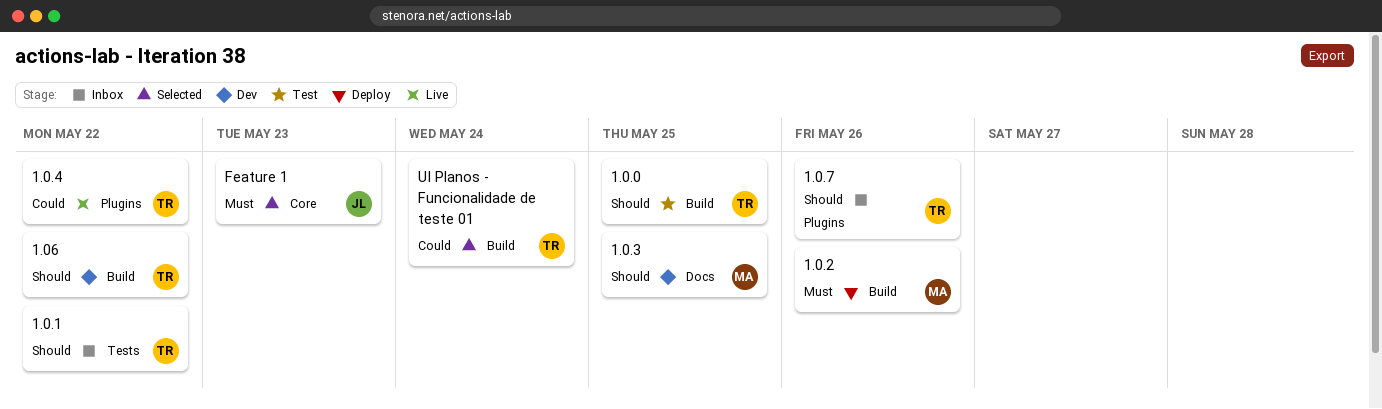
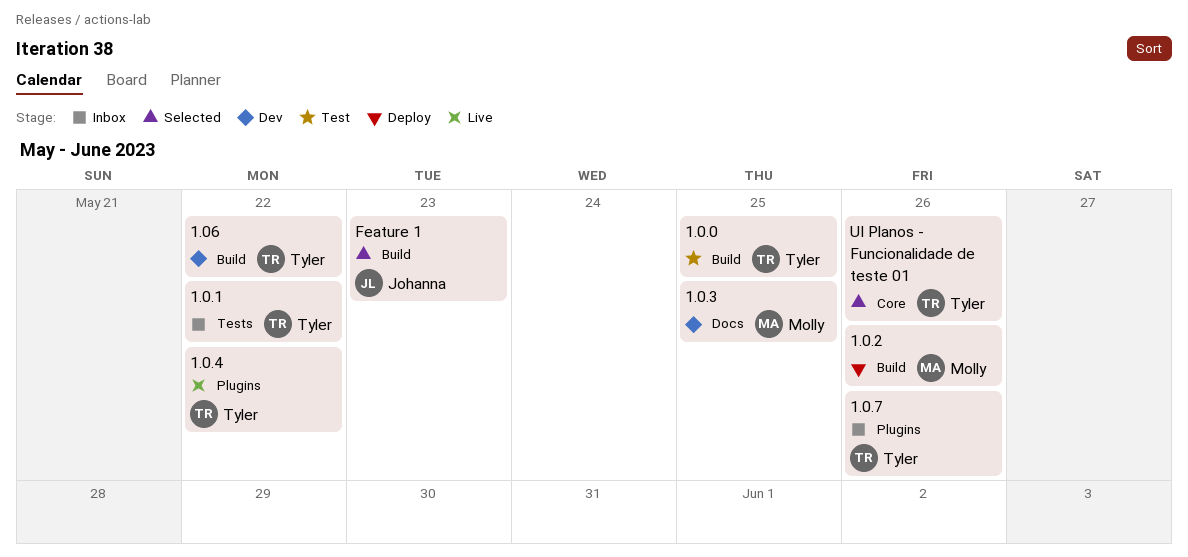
Feature 1, label: Core -> Build
UI Planos - Funcionalidade de teste 01, label: Build -> Core
UI Planos - Funcionalidade de teste 01, due: May 24 -> May 26

